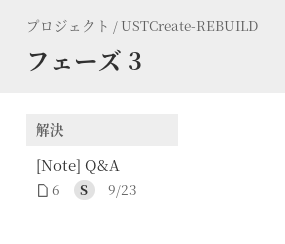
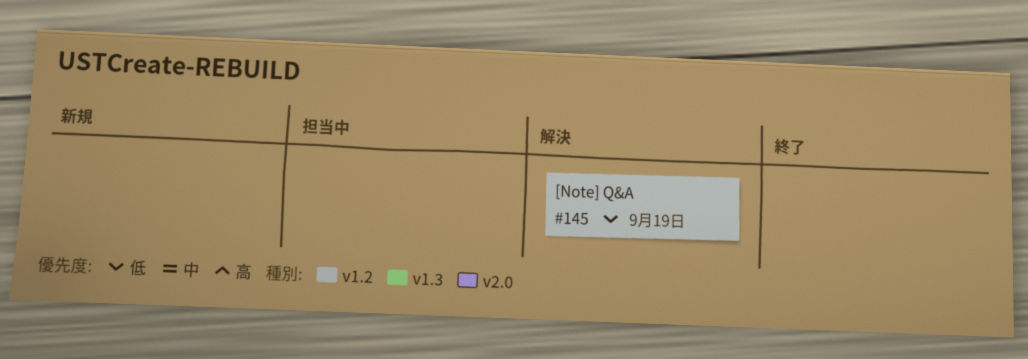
[Note] Q&A, due: Sep 23 -> Sep 19

